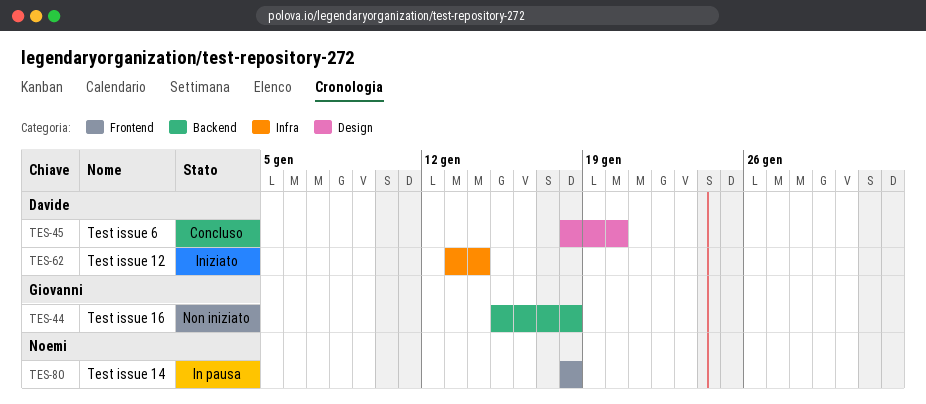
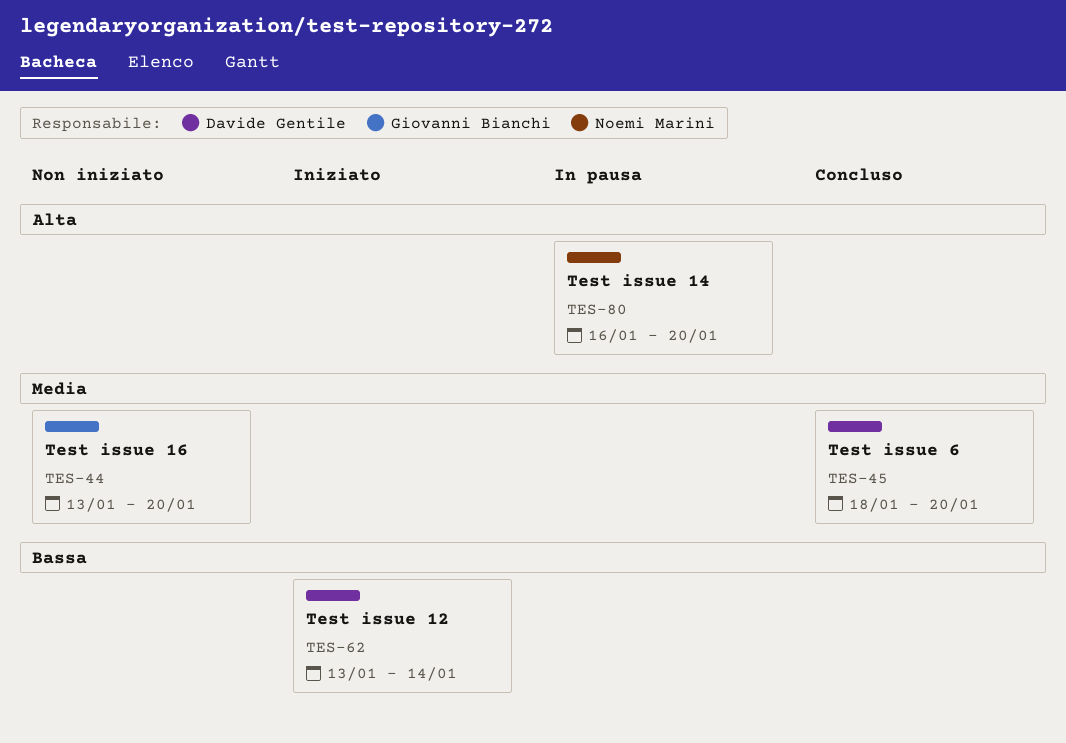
TES-44, start: Jan 15 -> Jan 13
TES-44, due: Jan 18 -> Jan 20
TES-80, start: Jan 18 -> Jan 16
TES-80, due: Jan 18 -> Jan 20

